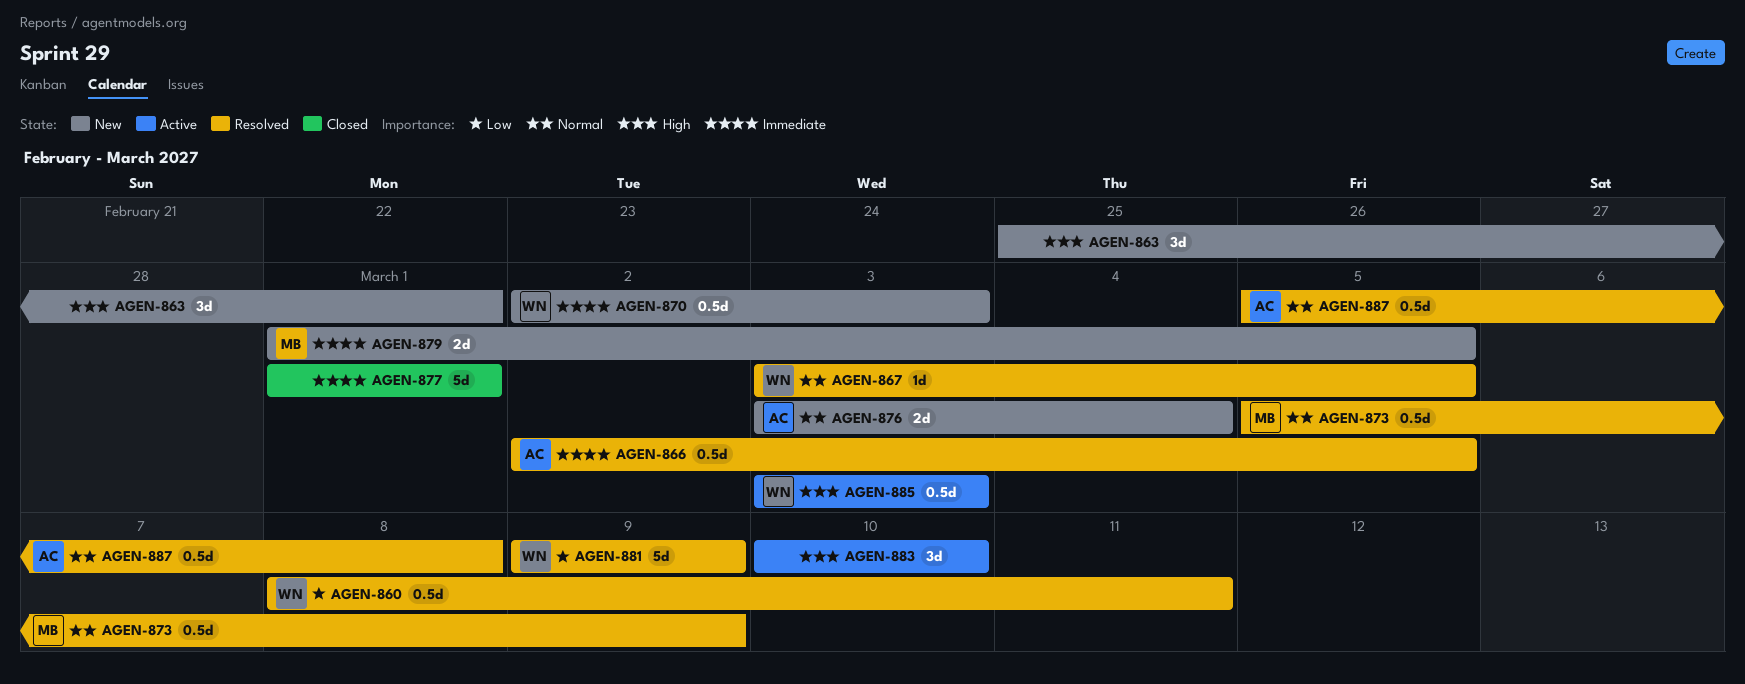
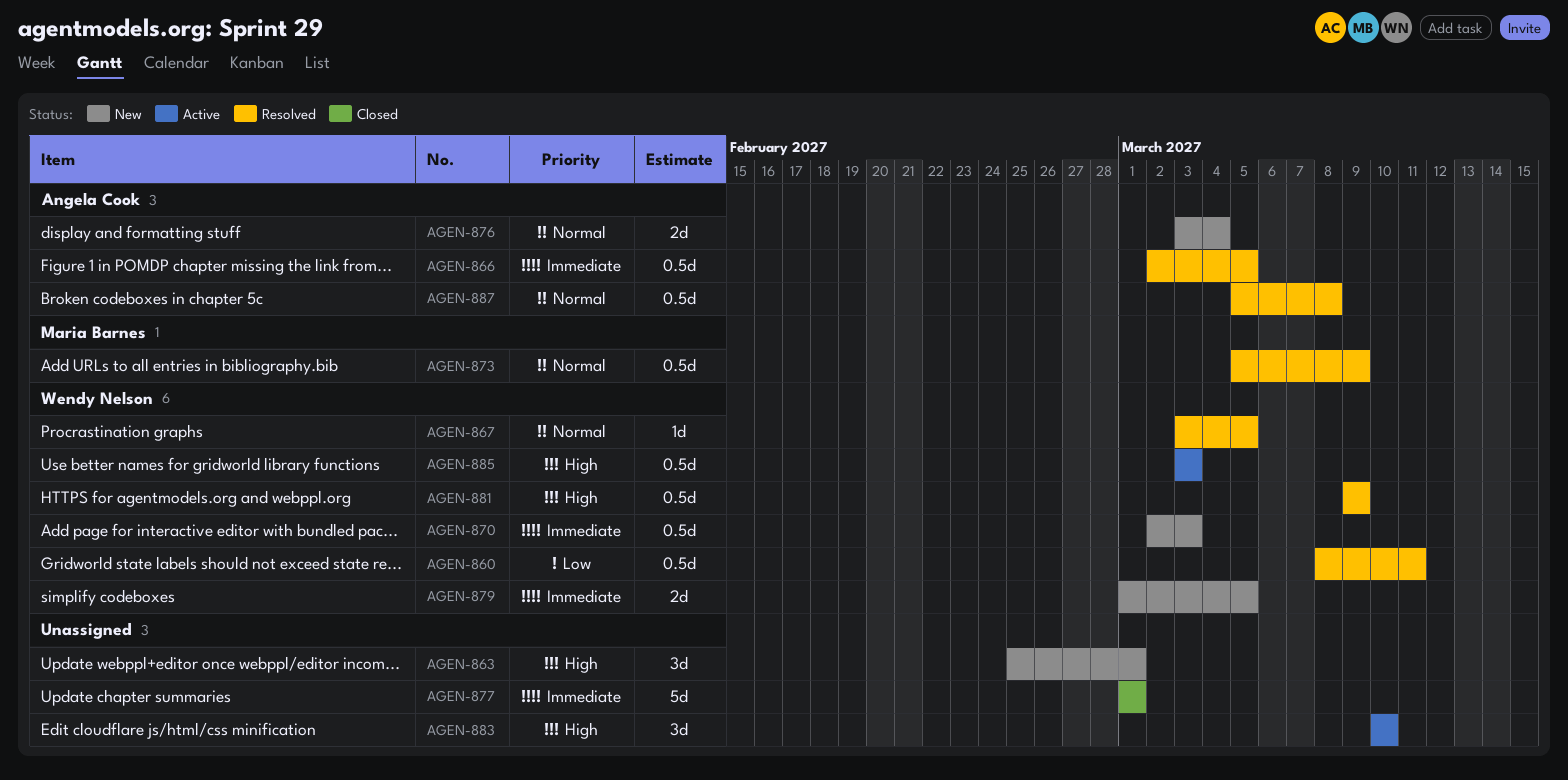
AGEN-879, owner: Maria Barnes -> Wendy Nelson
AGEN-881, priority: Low -> High
AGEN-881, estimate: 5d -> 0.5d

